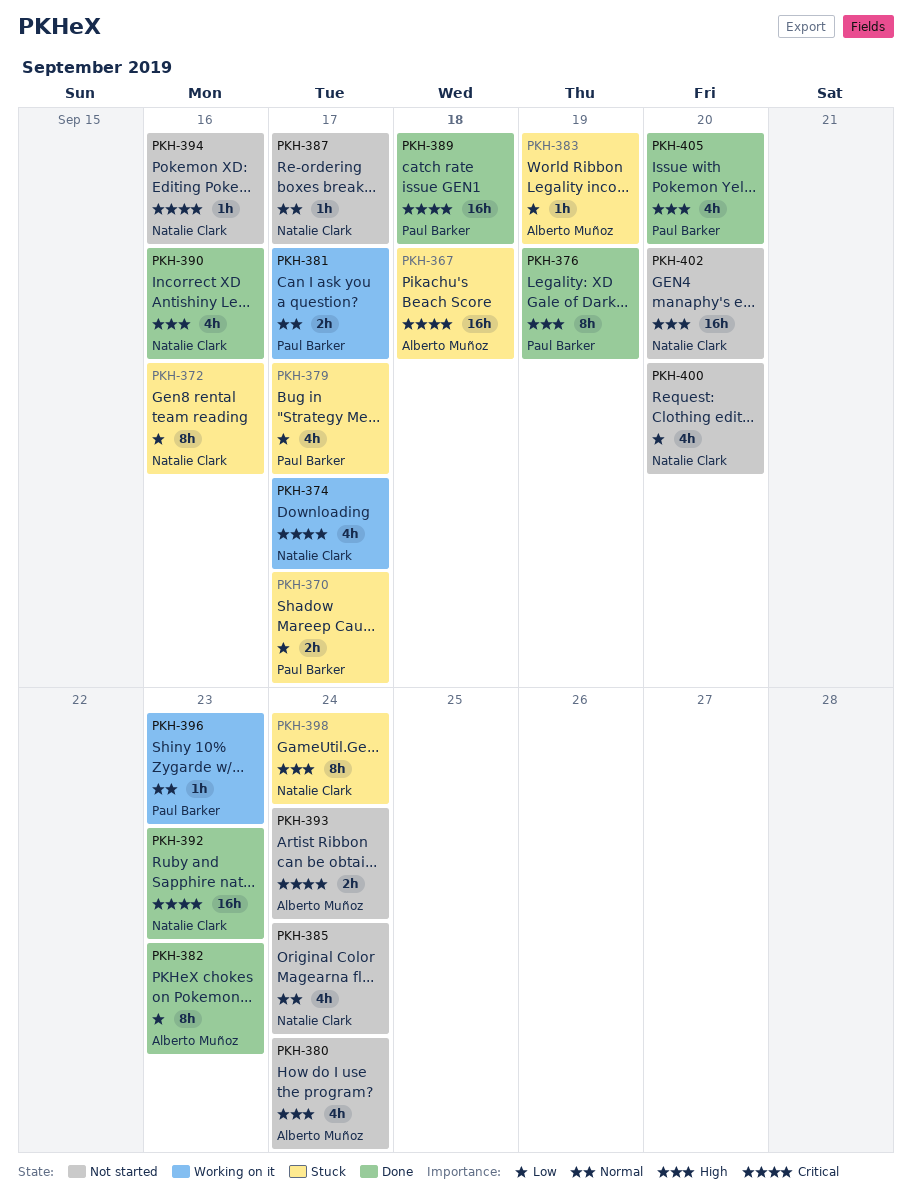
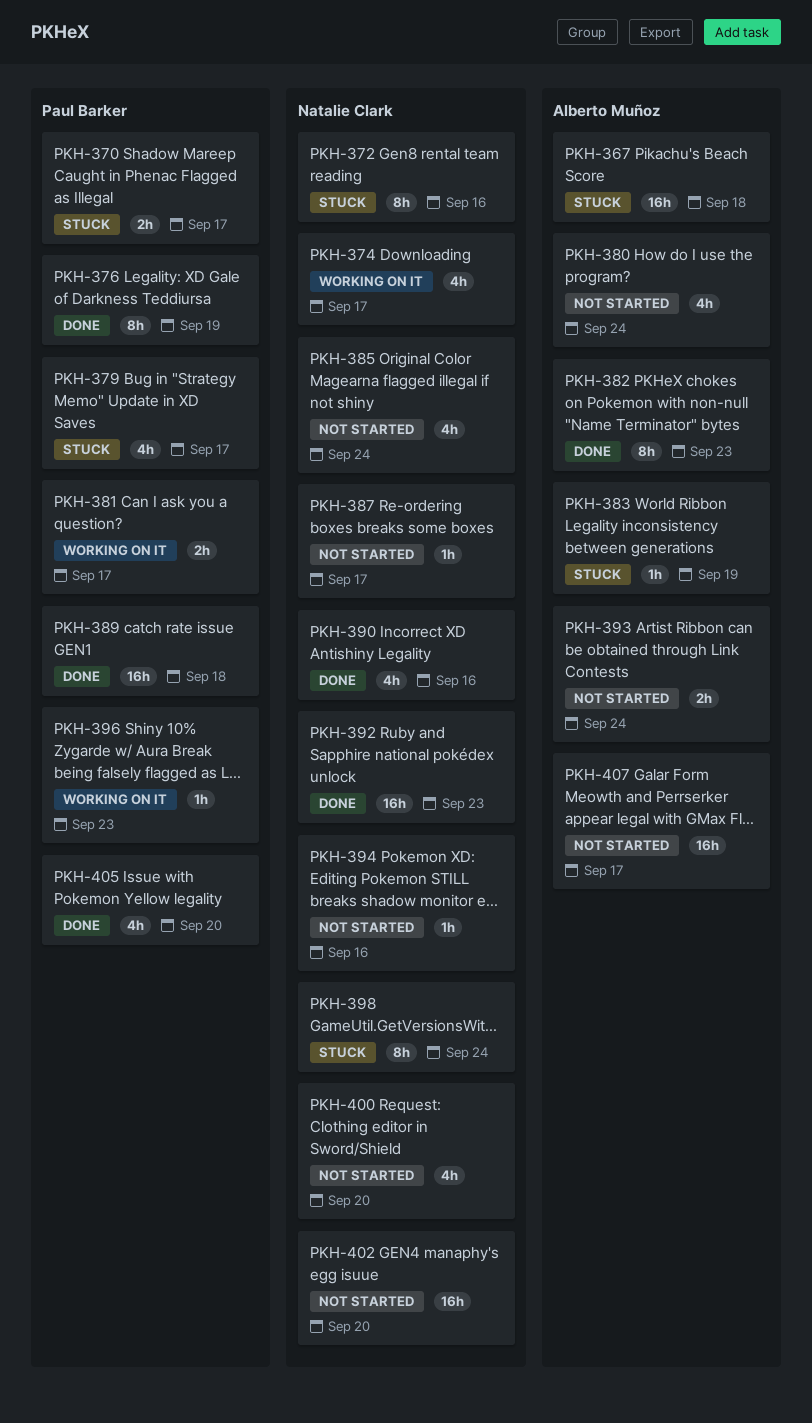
PKH-407: none -> present

